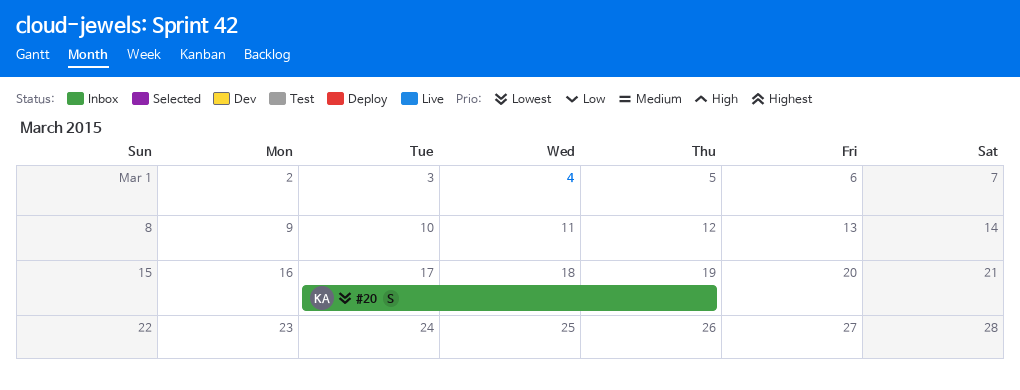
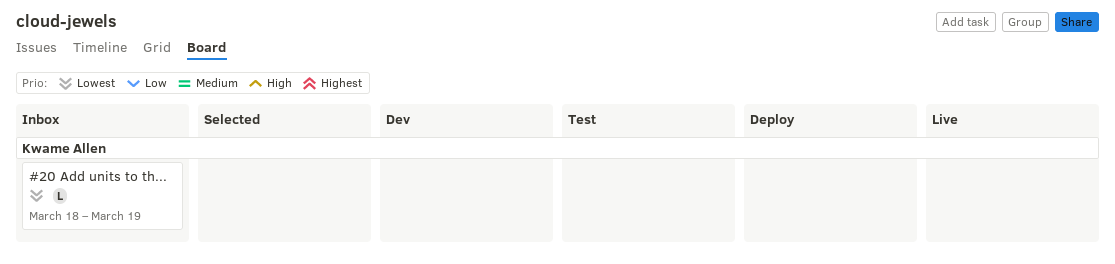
#20, estimate: S -> L
#20, start: Mar 17 -> Mar 18

